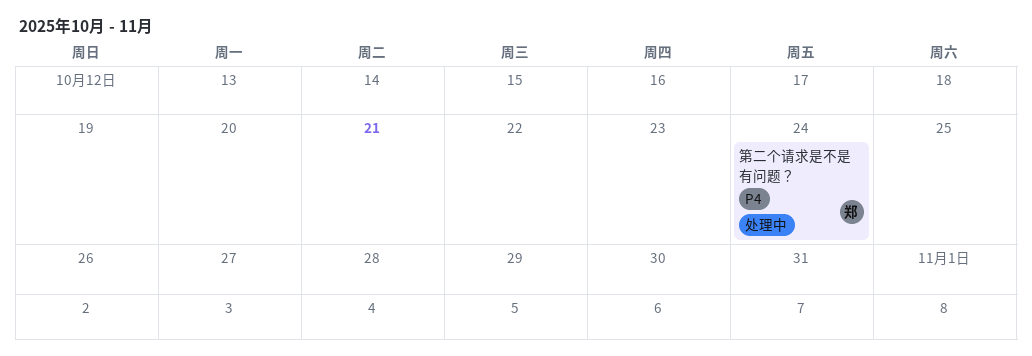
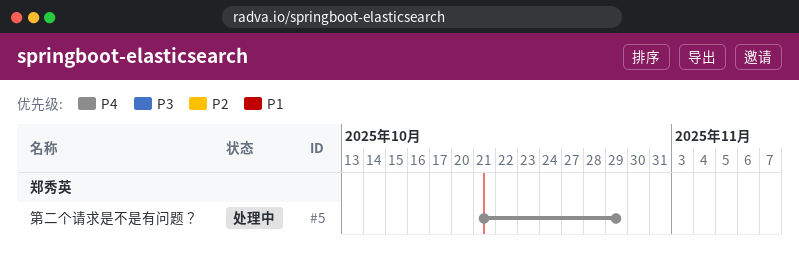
第二个请求是不是有问题？, due: Oct 24 -> Oct 29

